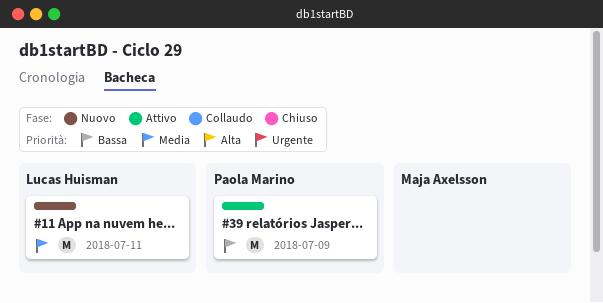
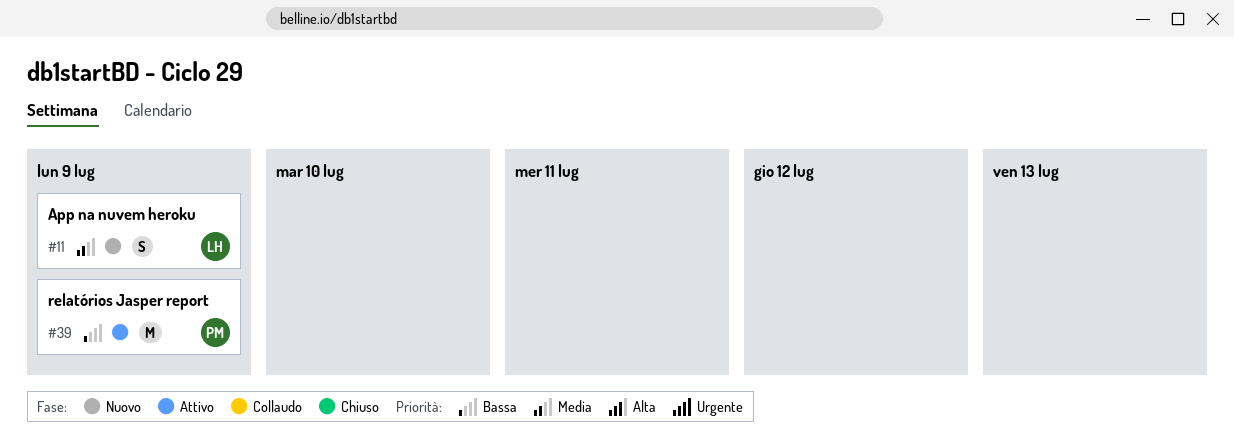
#11, estimate: M -> S
#11, due: Jul 11 -> Jul 9

